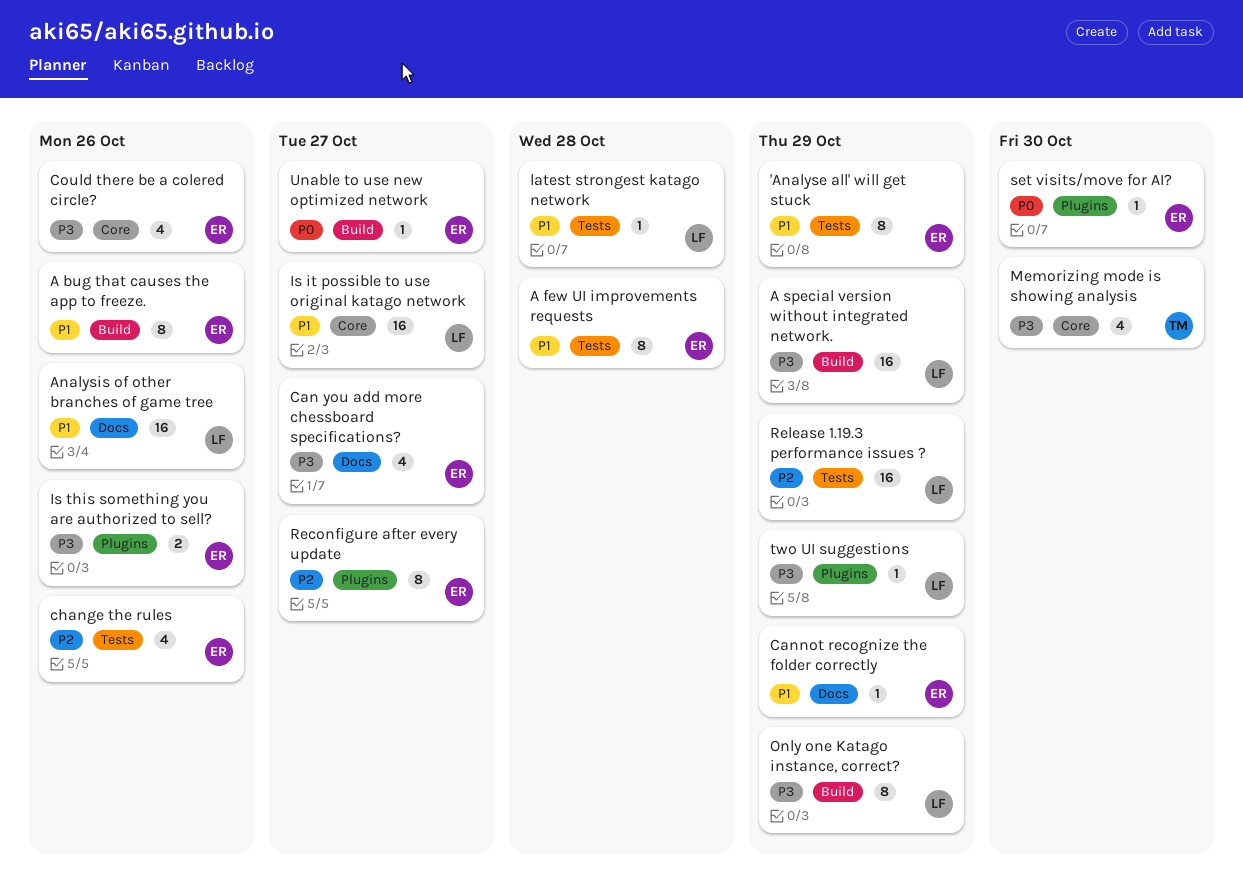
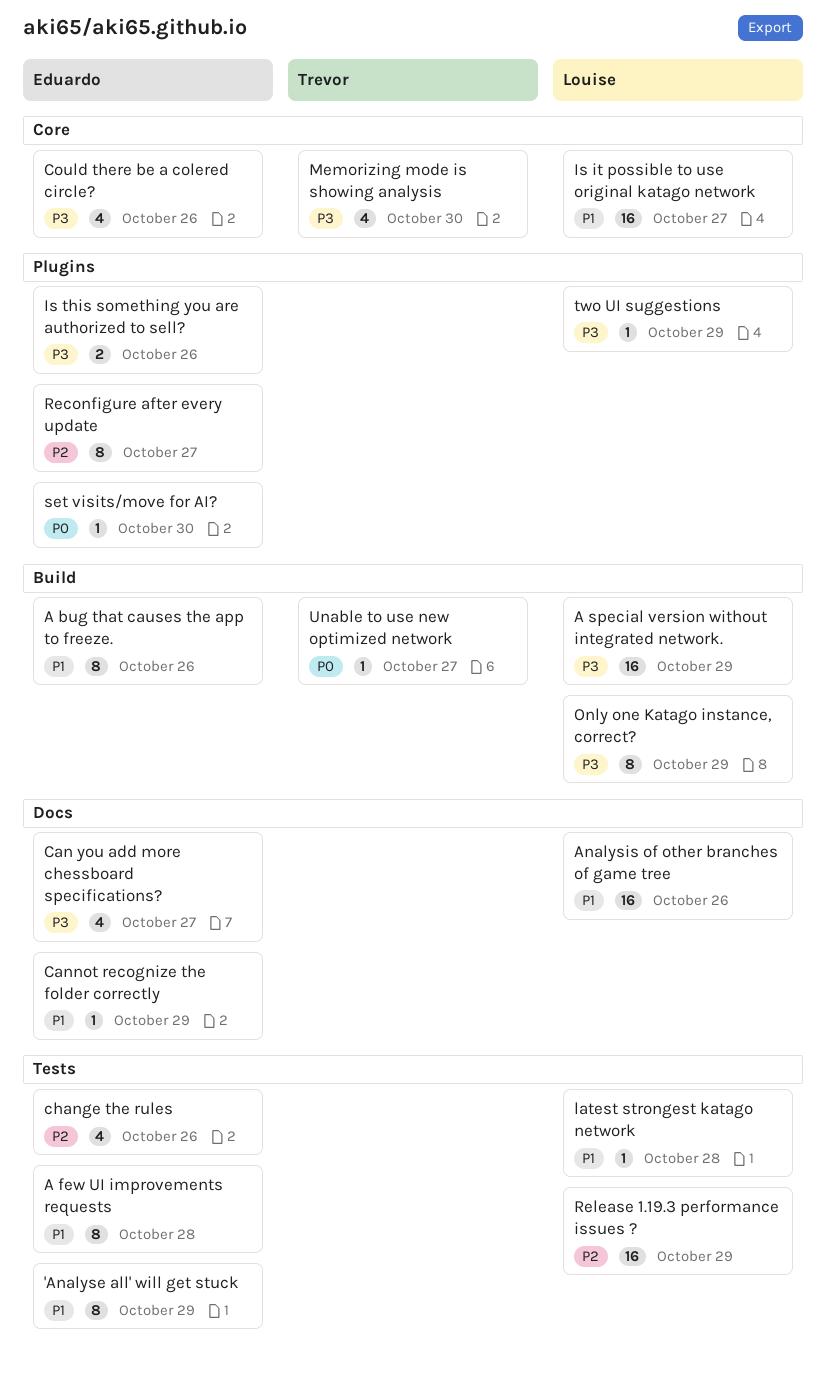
Unable to use new optimized network, owner: Eduardo -> Trevor

